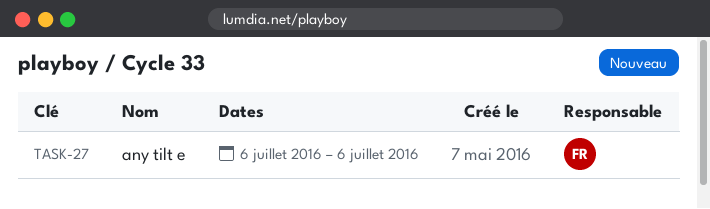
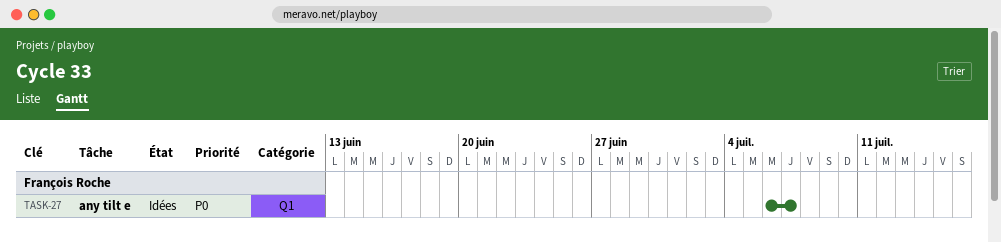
TASK-27, due: Jul 6 -> Jul 7

